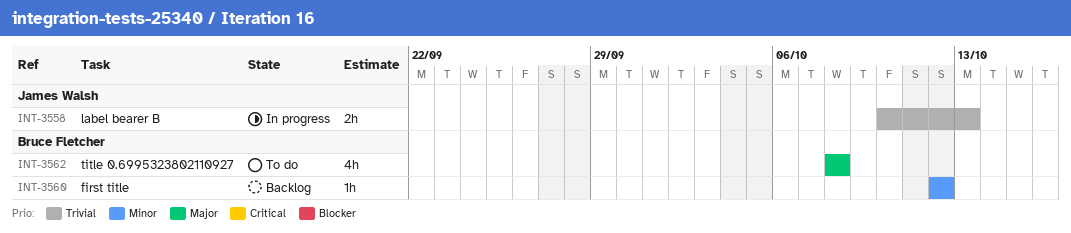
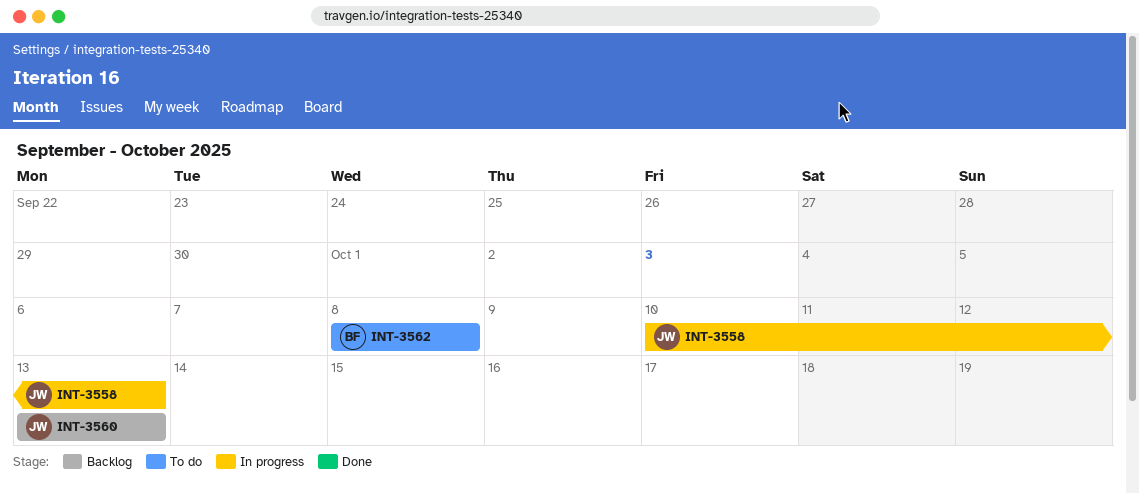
INT-3560, owner: Bruce Fletcher -> James Walsh
INT-3560, start: Oct 12 -> Oct 13
INT-3560, due: Oct 12 -> Oct 13

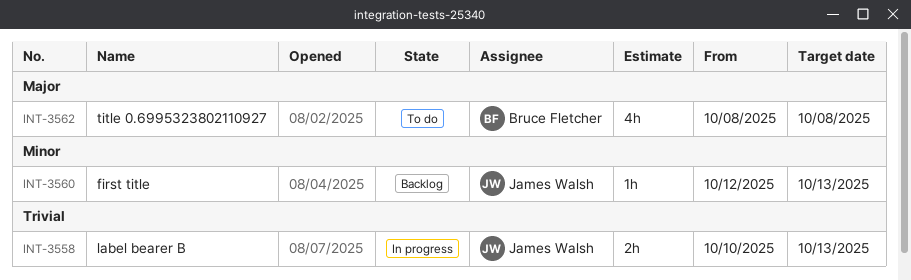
INT-3560, start: Oct 13 -> Oct 12

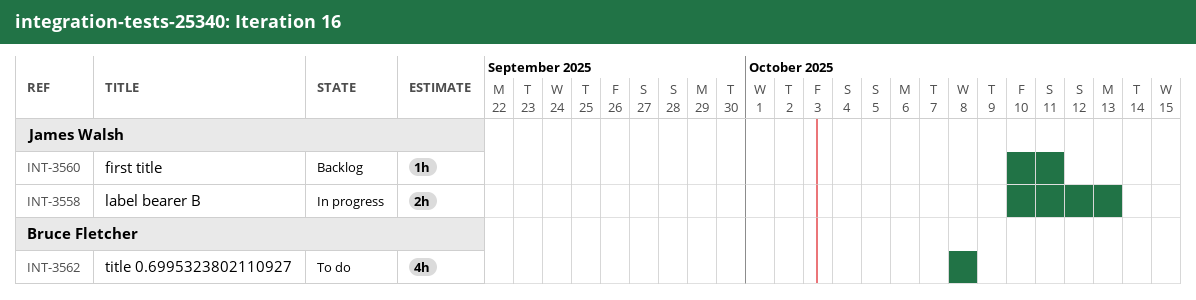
INT-3560, start: Oct 12 -> Oct 10
INT-3560, due: Oct 13 -> Oct 11

